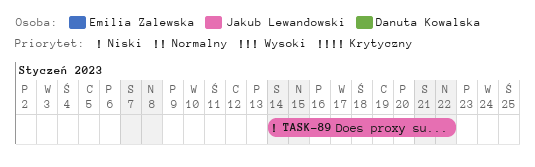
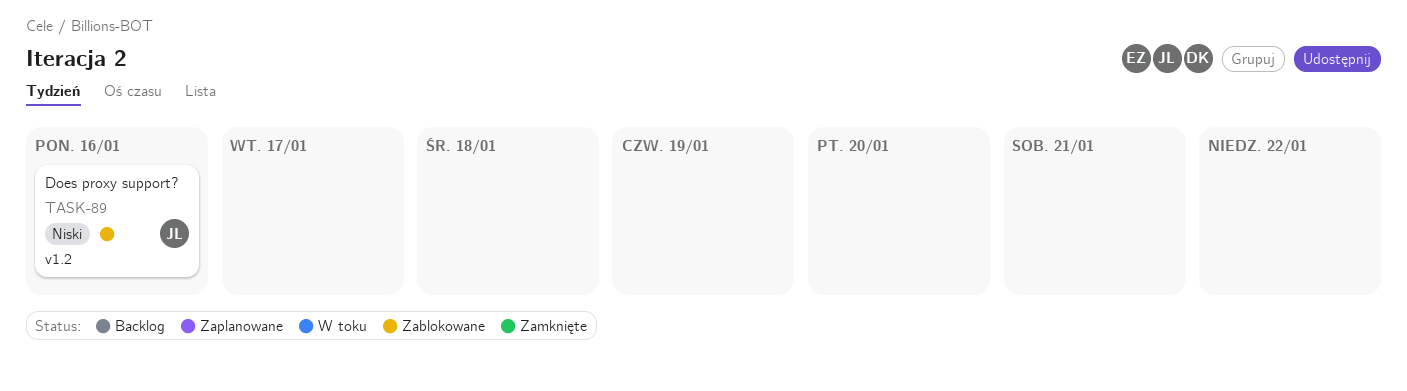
TASK-89, due: Jan 22 -> Jan 16

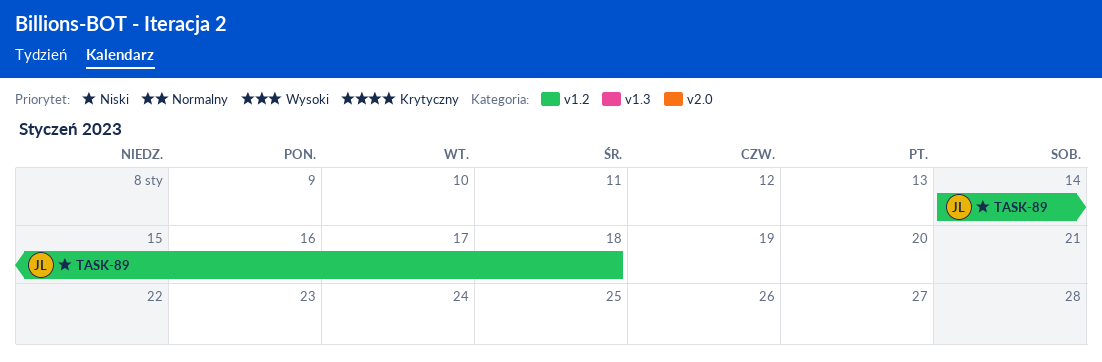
TASK-89, due: Jan 16 -> Jan 18

